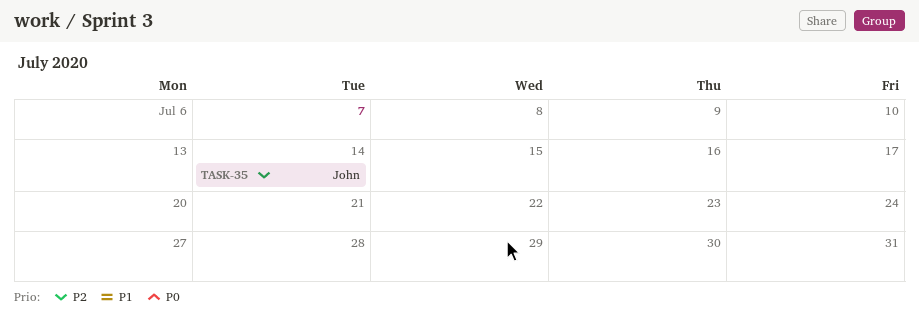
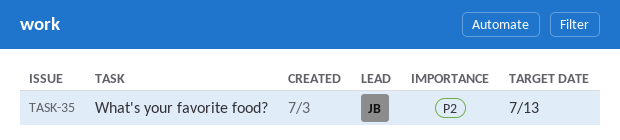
TASK-35, due: Jul 14 -> Jul 13

